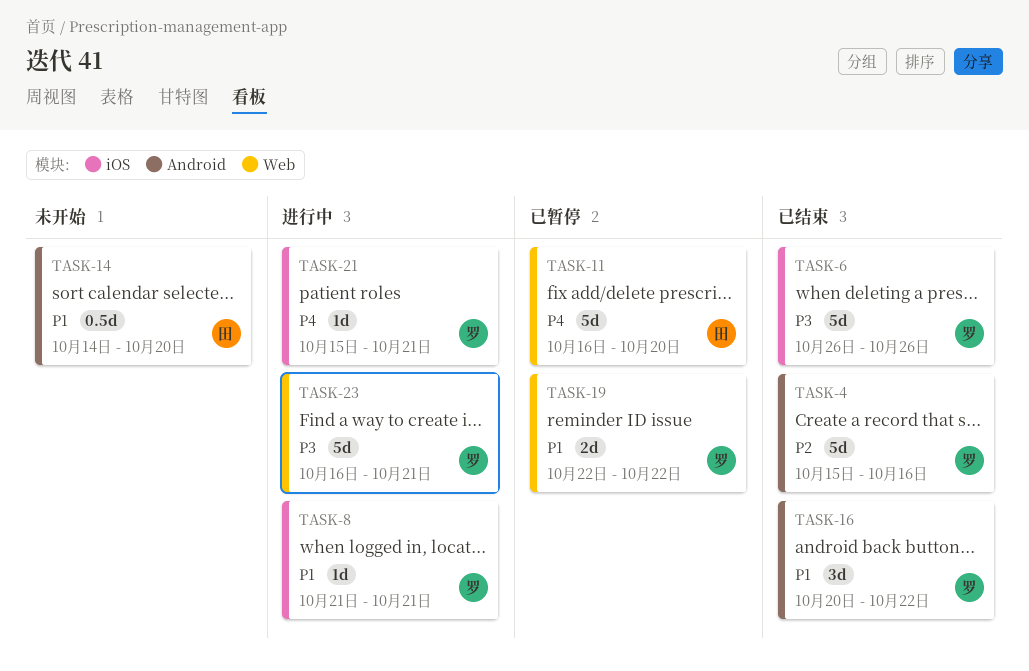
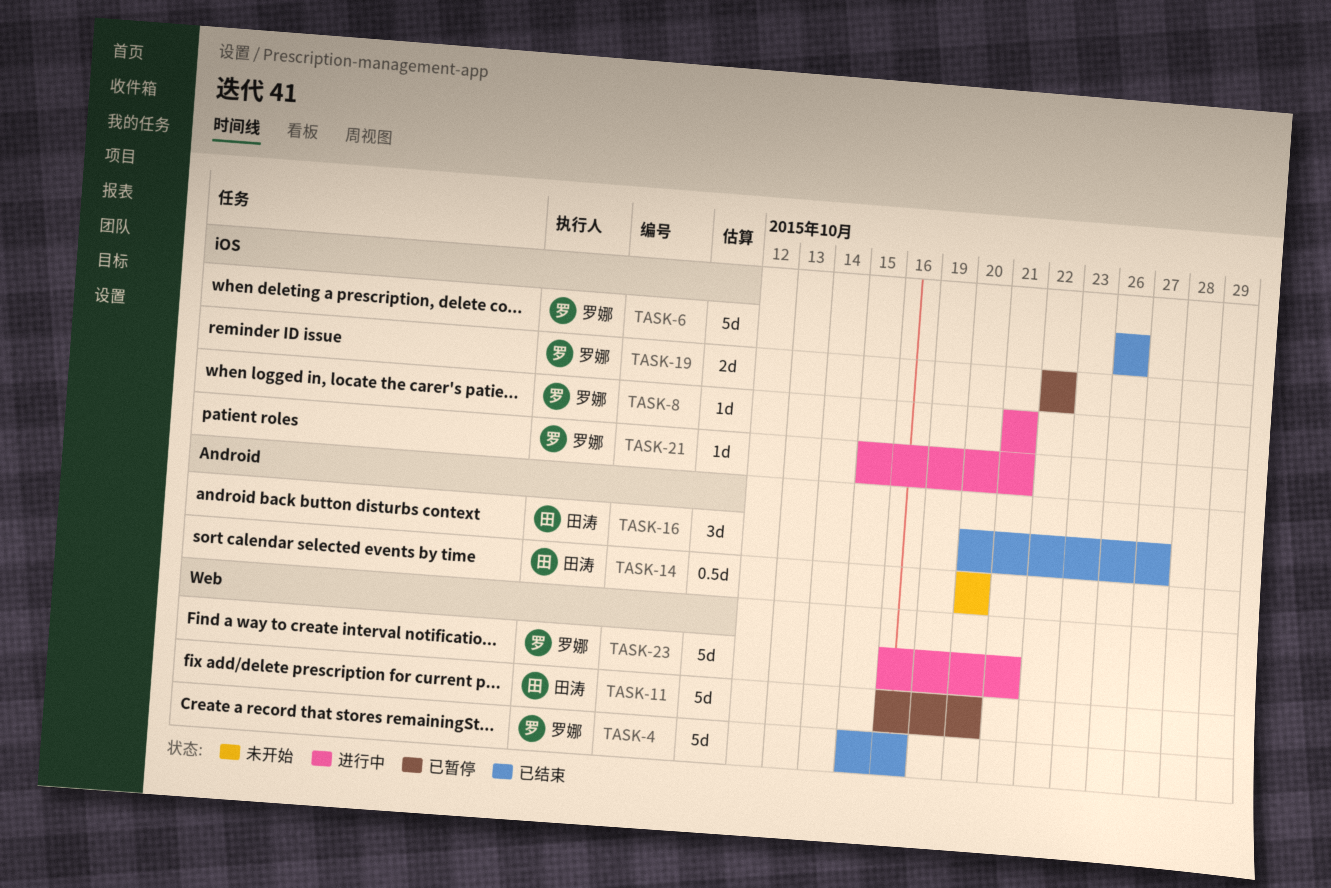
TASK-4, label: Android -> Web
TASK-14, start: Oct 14 -> Oct 20
TASK-16, owner: 罗娜 -> 田涛
TASK-16, due: Oct 22 -> Oct 27
TASK-19, label: Web -> iOS

